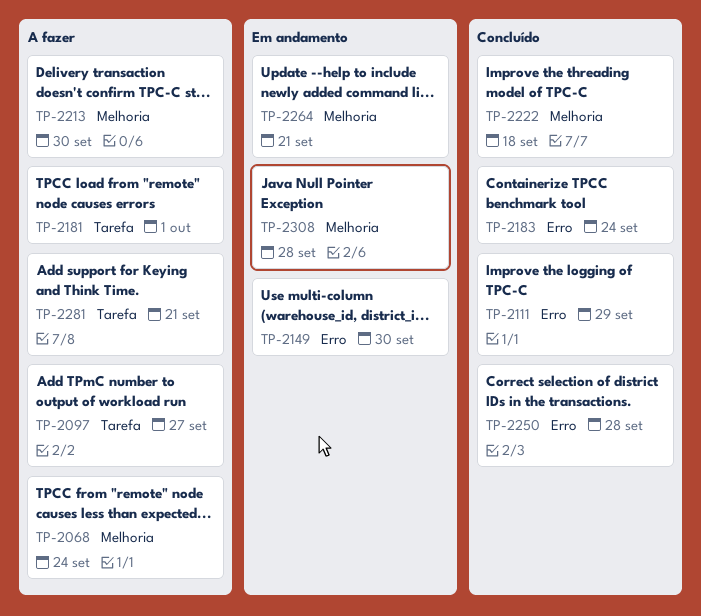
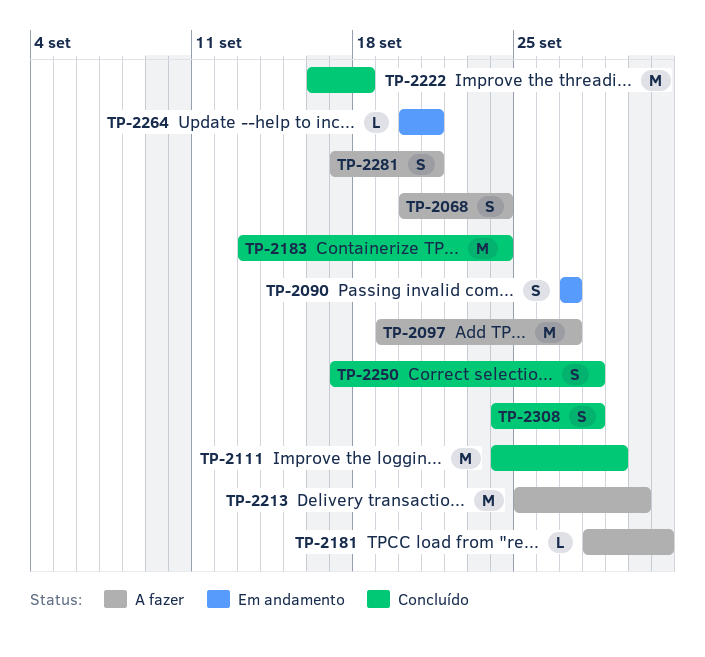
TP-2090: none -> present
TP-2149: present -> none
TP-2308, status: Em andamento -> Concluído

